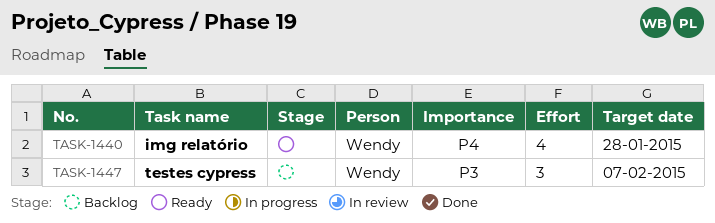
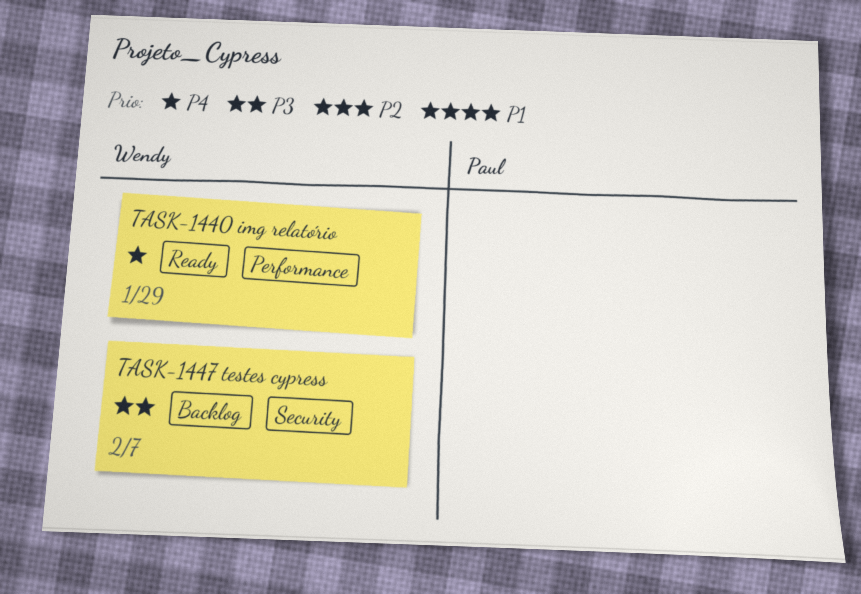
TASK-1440, due: Jan 28 -> Jan 29

